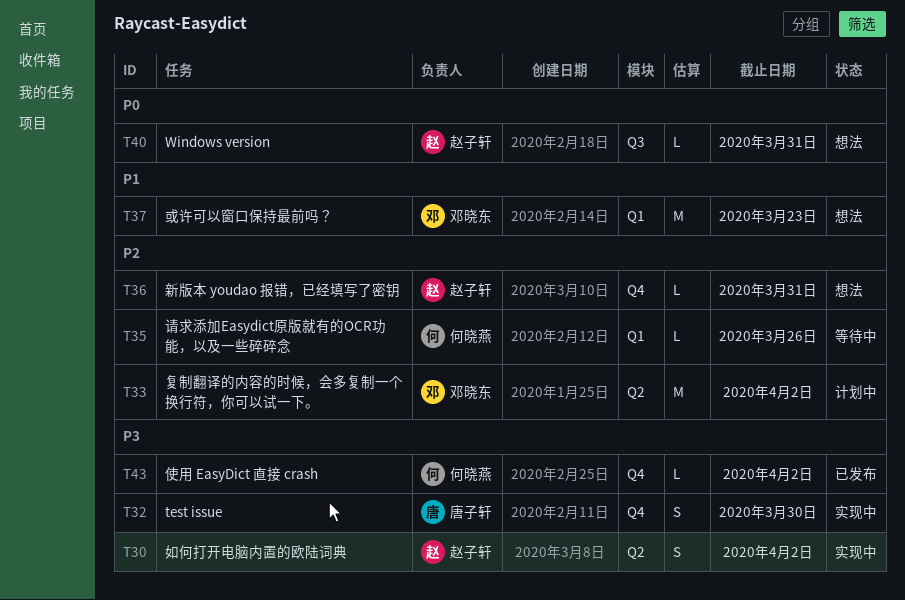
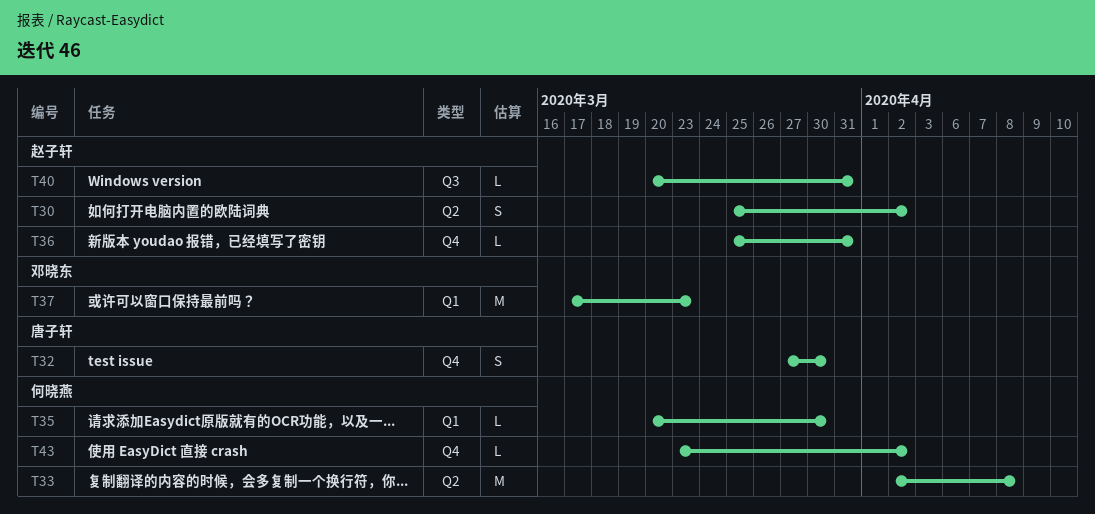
T33, owner: 邓晓东 -> 何晓燕
T33, due: Apr 2 -> Apr 8
T35, due: Mar 26 -> Mar 30

